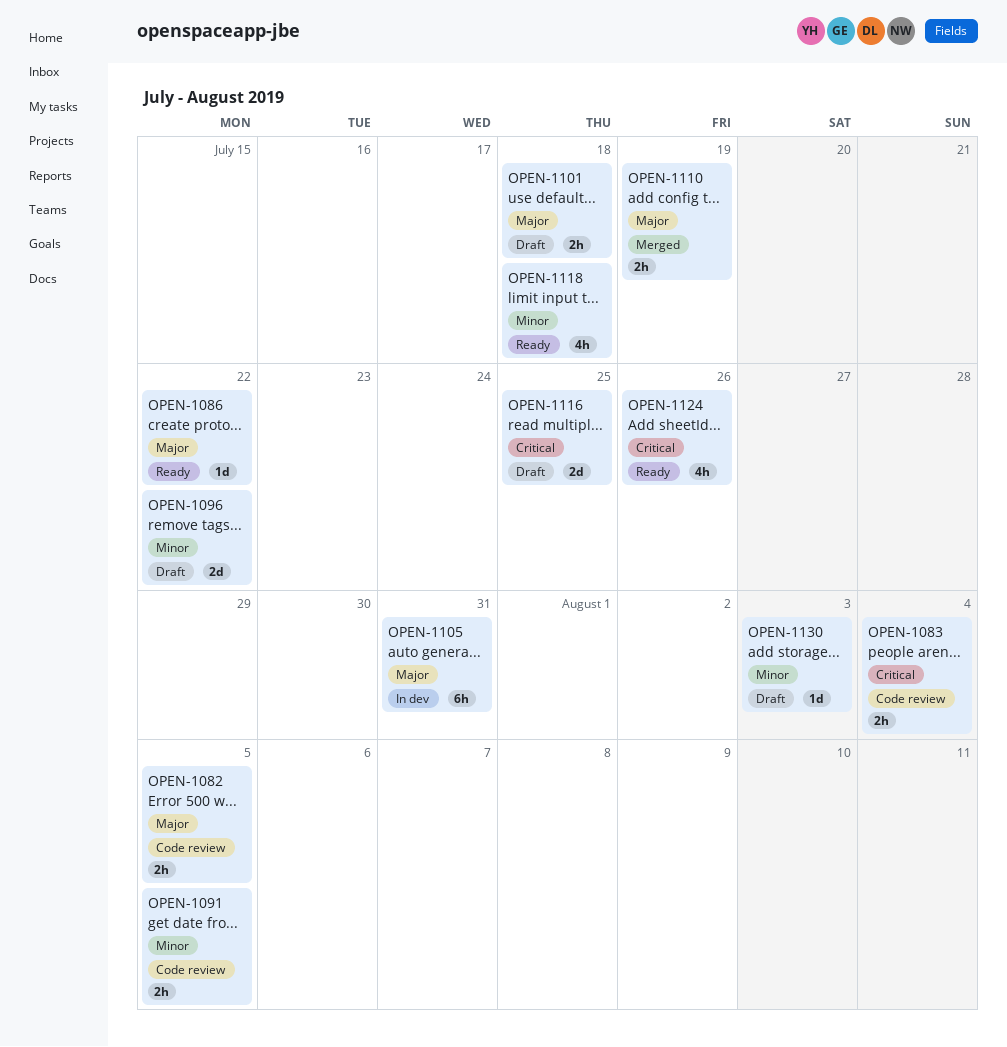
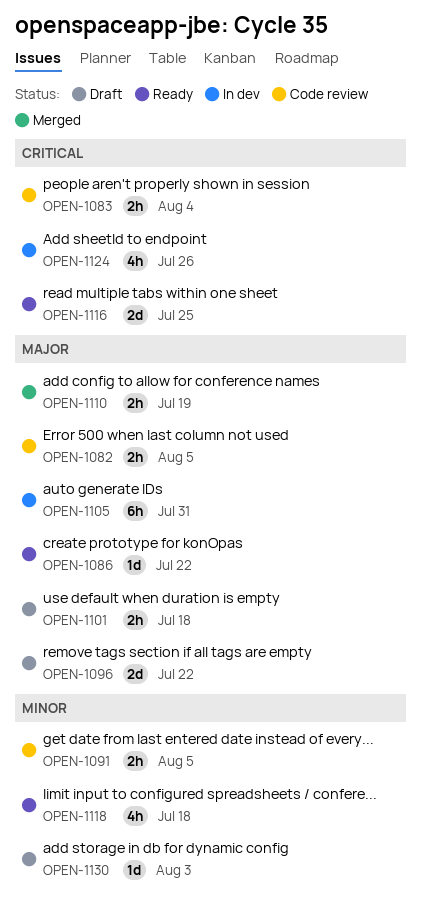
OPEN-1096, priority: Minor -> Major
OPEN-1116, status: Draft -> Ready
OPEN-1124, status: Ready -> In dev

